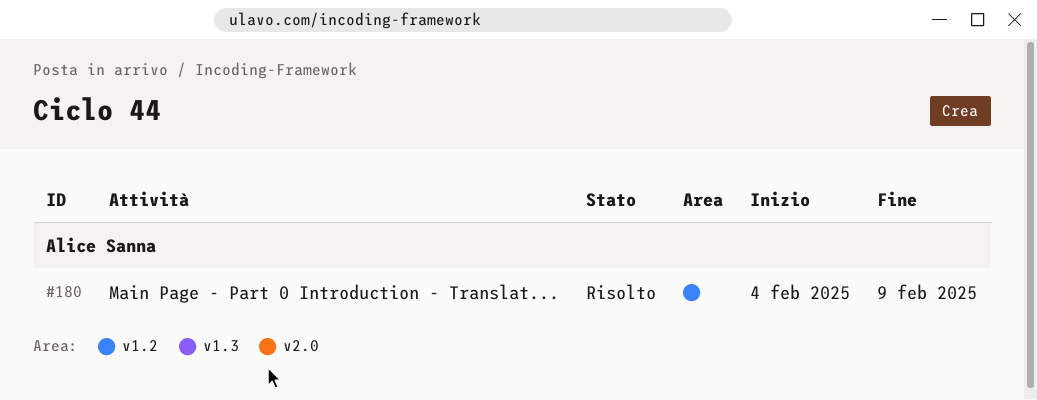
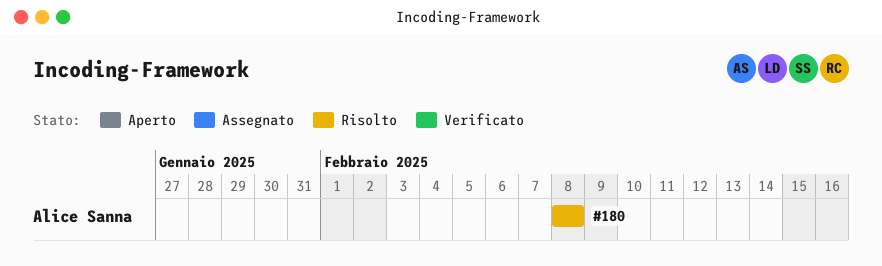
#180, start: Feb 4 -> Feb 8
#180, due: Feb 9 -> Feb 8

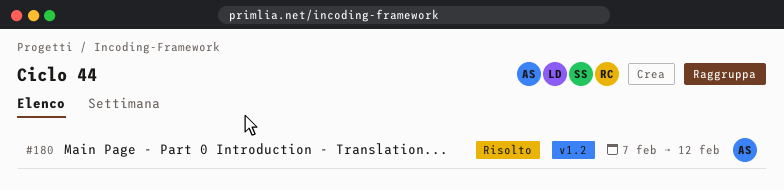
#180, start: Feb 8 -> Feb 7
#180, due: Feb 8 -> Feb 12

